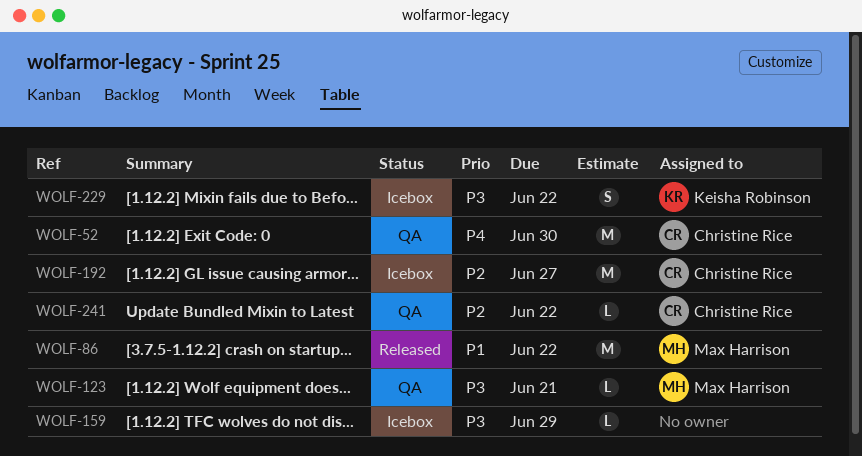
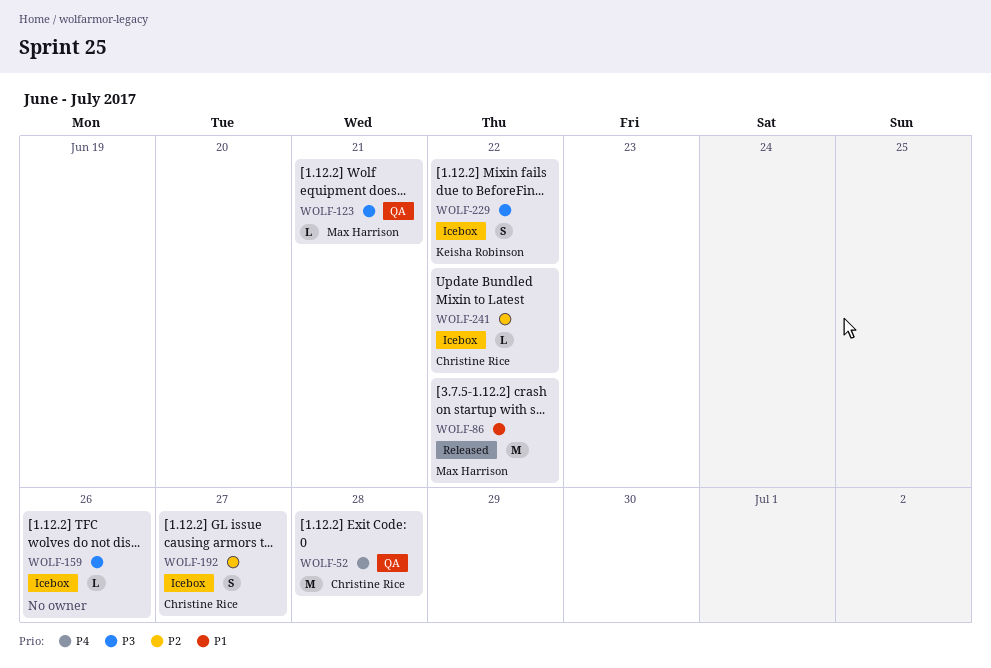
WOLF-52, due: Jun 30 -> Jun 28
WOLF-159, due: Jun 29 -> Jun 26
WOLF-192, estimate: M -> S
WOLF-241, status: QA -> Icebox

